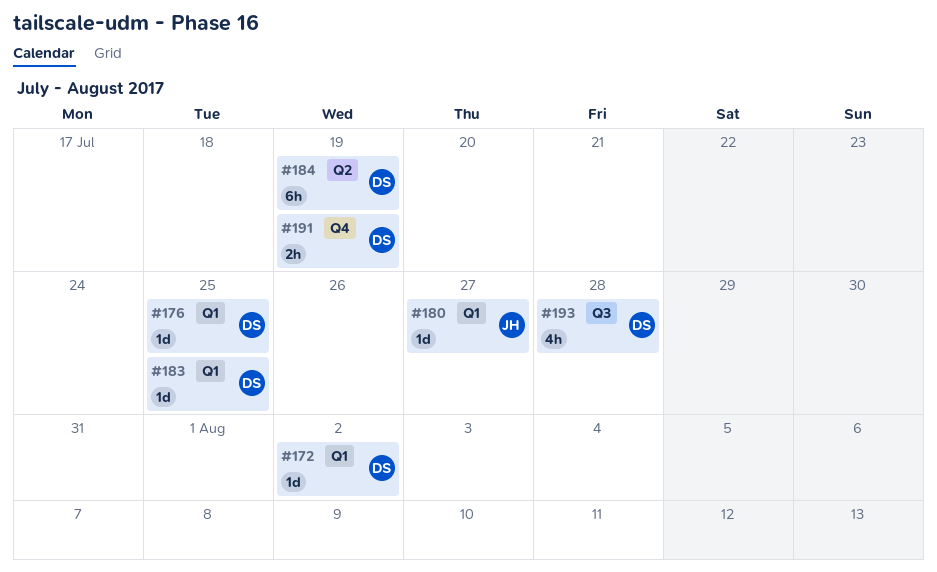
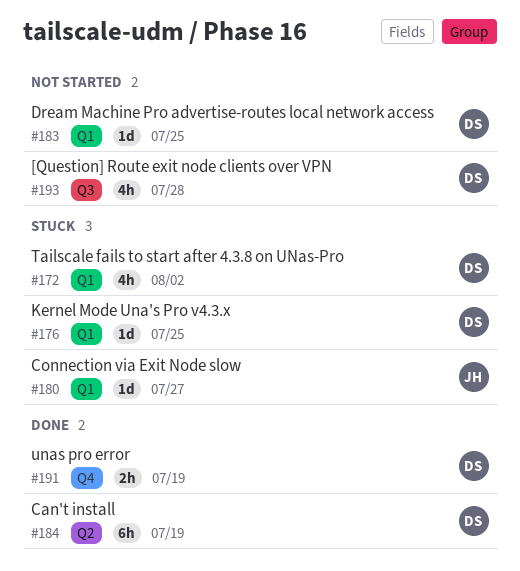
#172, estimate: 1d -> 4h

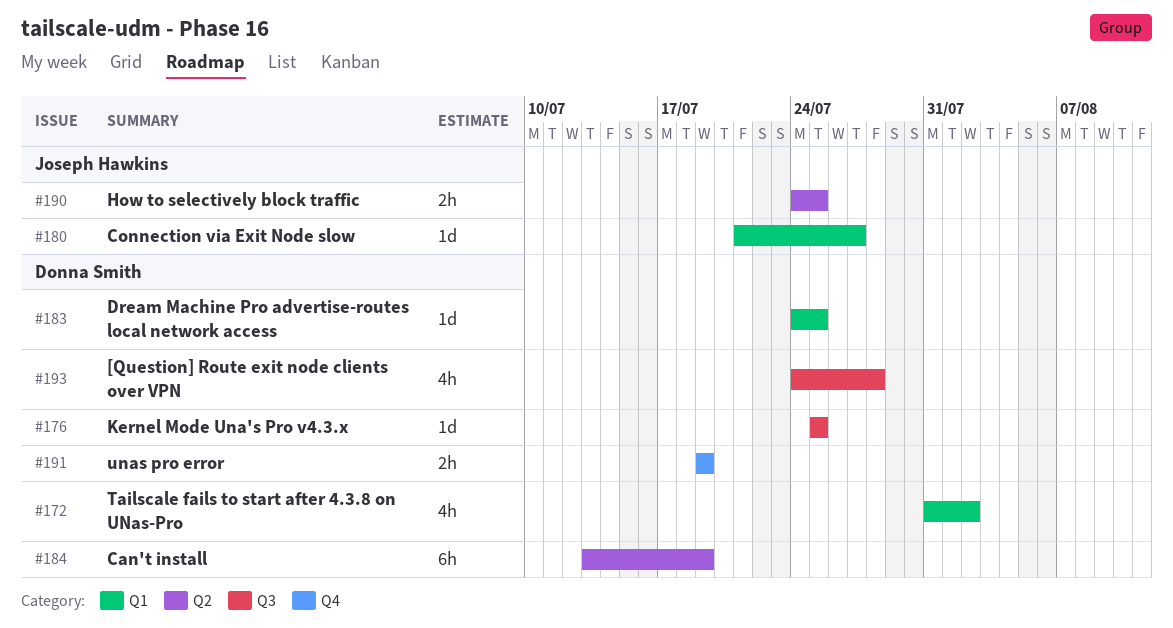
#176, label: Q1 -> Q3
#190: none -> present

